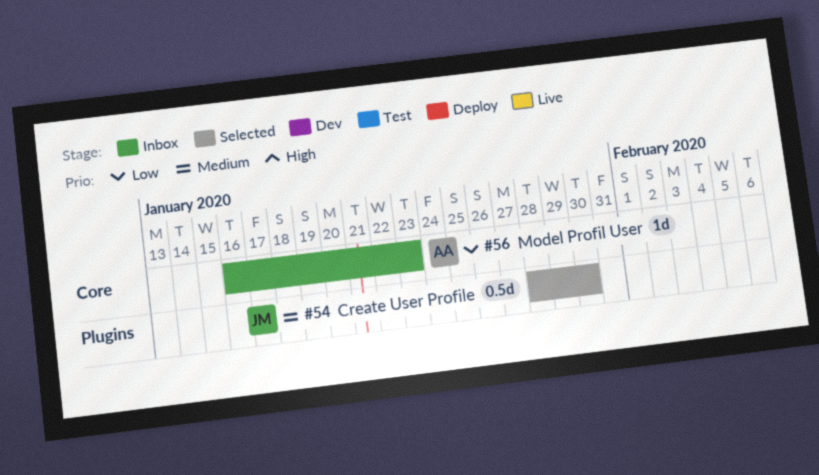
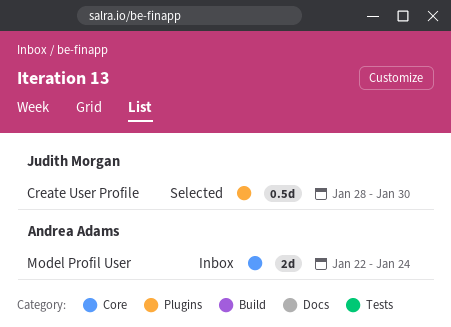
Model Profil User, estimate: 1d -> 2d
Model Profil User, start: Jan 16 -> Jan 22
Model Profil User, due: Jan 23 -> Jan 24

